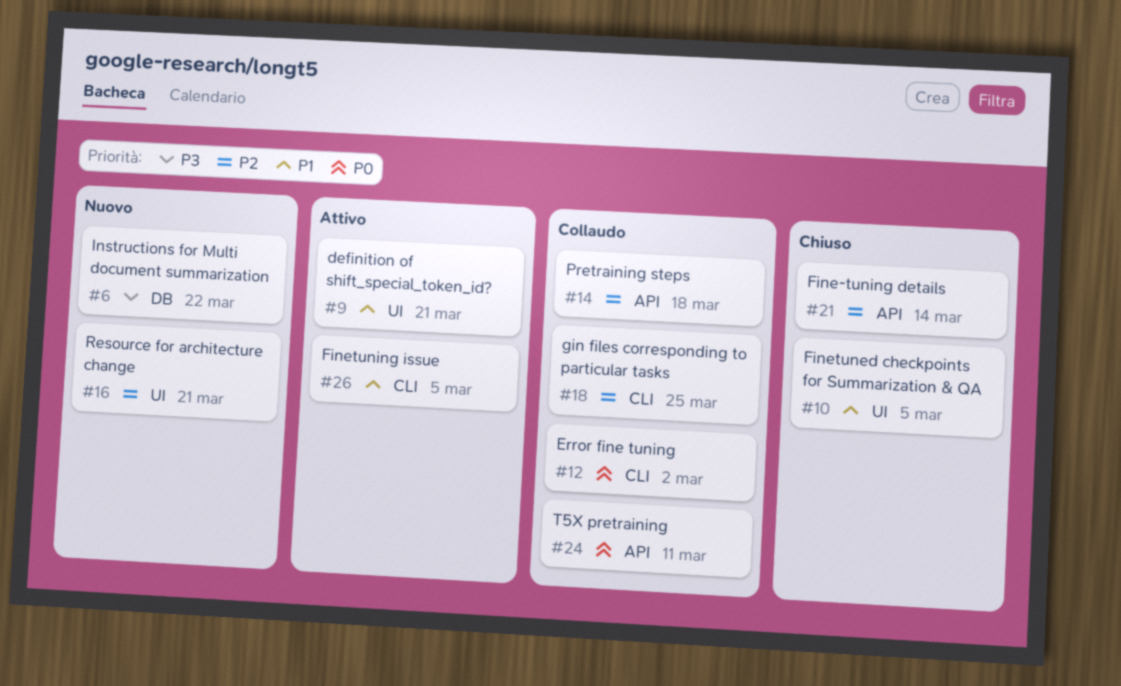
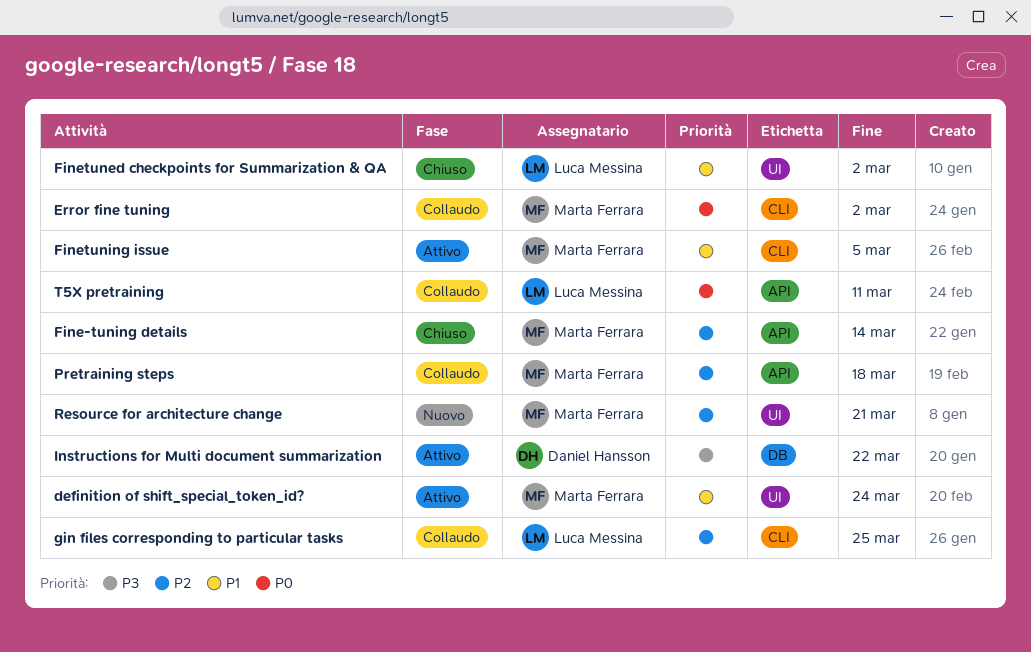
definition of shift_special_token_id?, due: Mar 21 -> Mar 24
Finetuned checkpoints for Summarization & QA, due: Mar 5 -> Mar 2
Instructions for Multi document summarization, status: Nuovo -> Attivo

